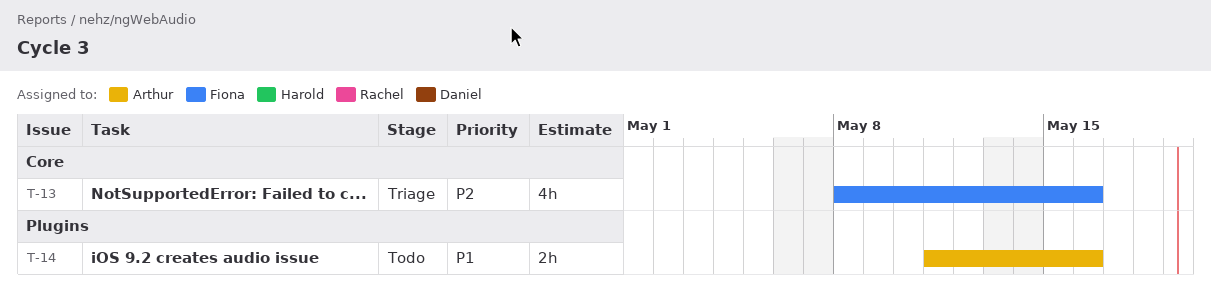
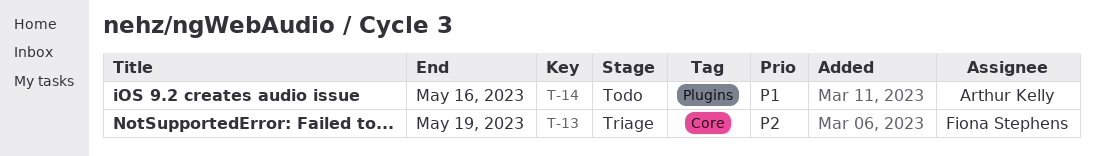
T-13, due: May 16 -> May 19

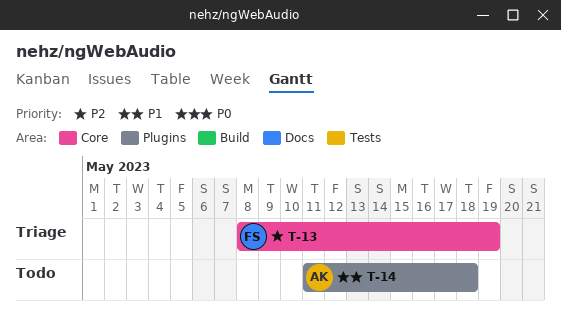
T-14, due: May 16 -> May 18

